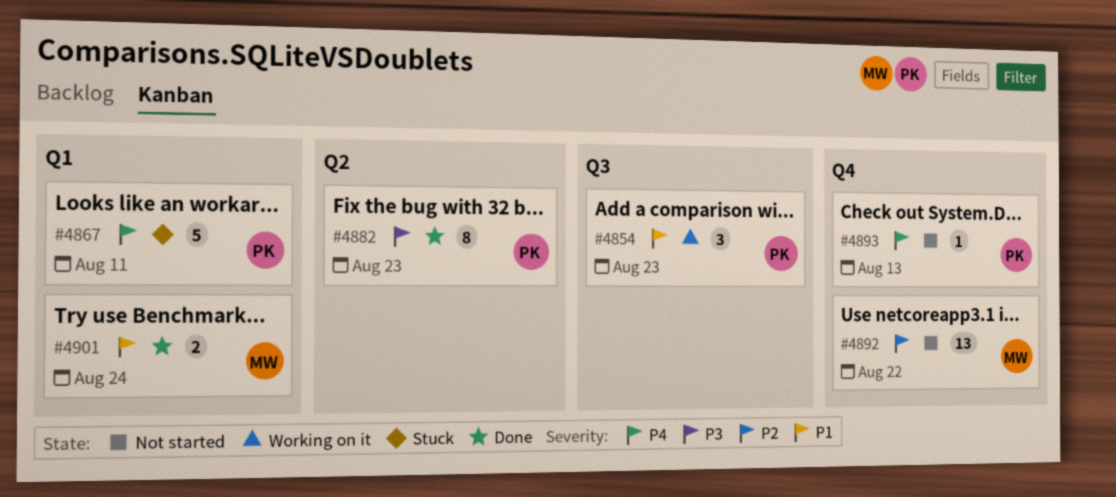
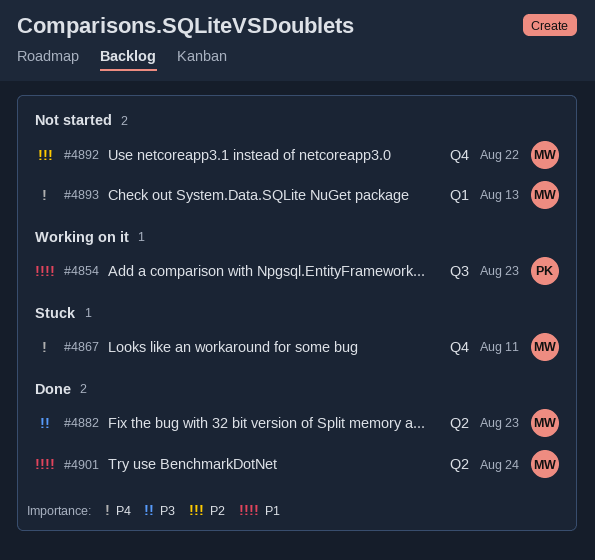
#4867, owner: PK -> MW
#4867, label: Q1 -> Q4
#4882, owner: PK -> MW
#4893, owner: PK -> MW
#4893, label: Q4 -> Q1
#4901, label: Q1 -> Q2

